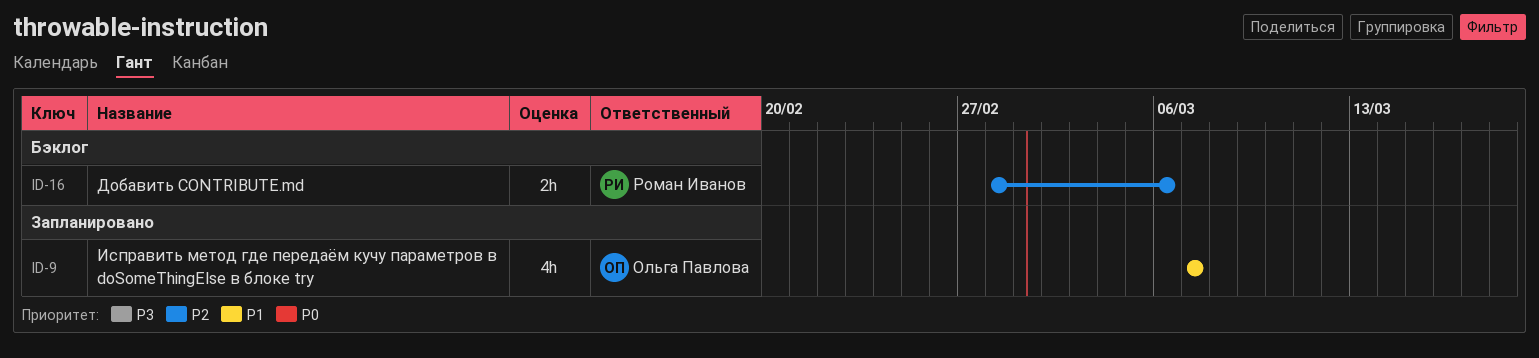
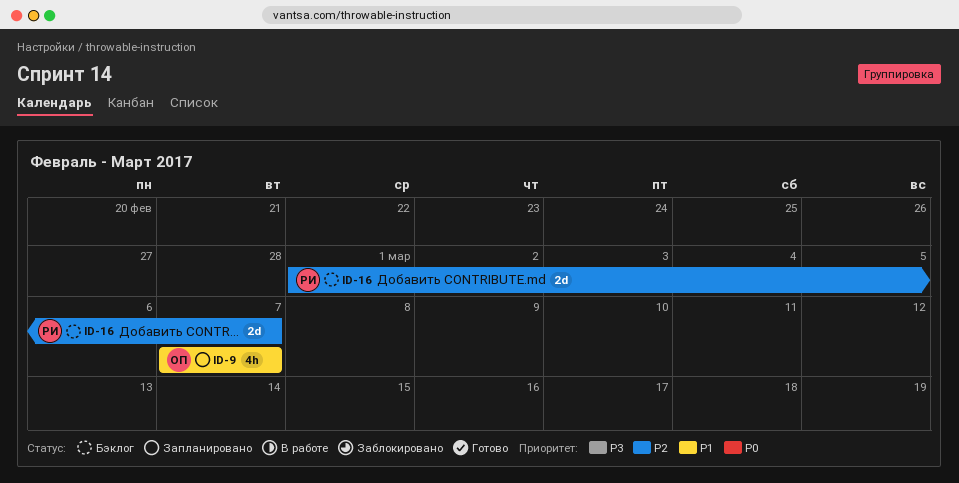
ID-16, estimate: 2h -> 2d
ID-16, start: Feb 28 -> Mar 1
ID-16, due: Mar 6 -> Mar 7

